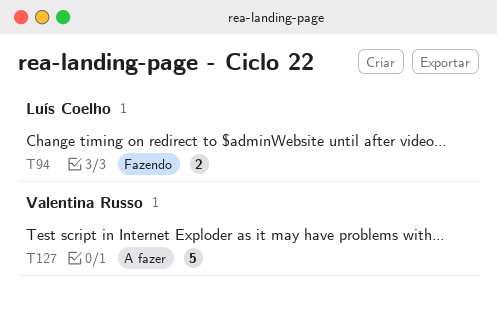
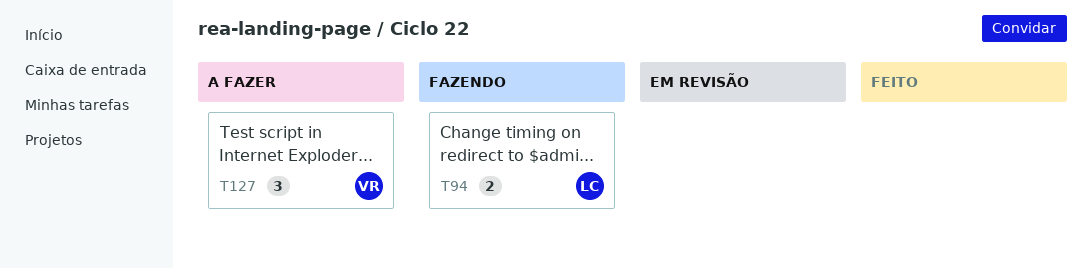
T127, estimate: 5 -> 3

